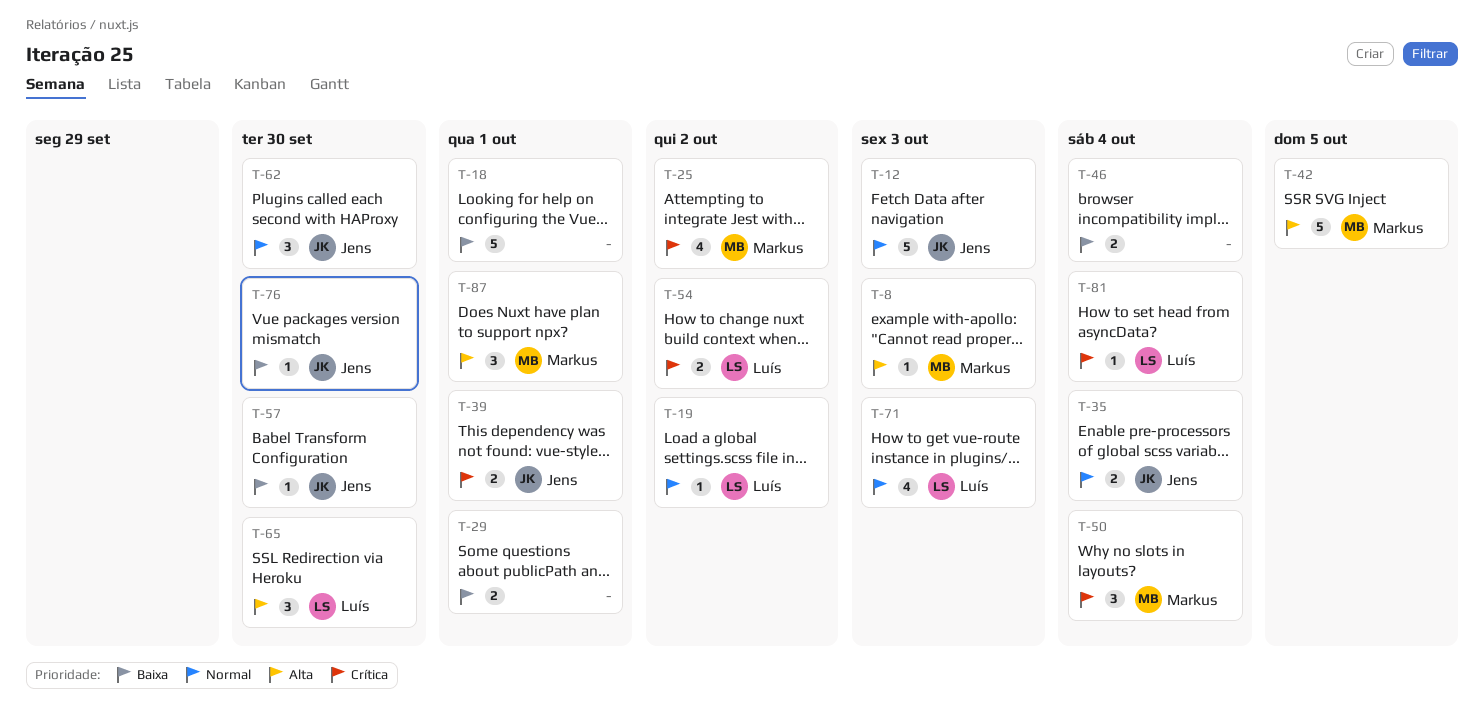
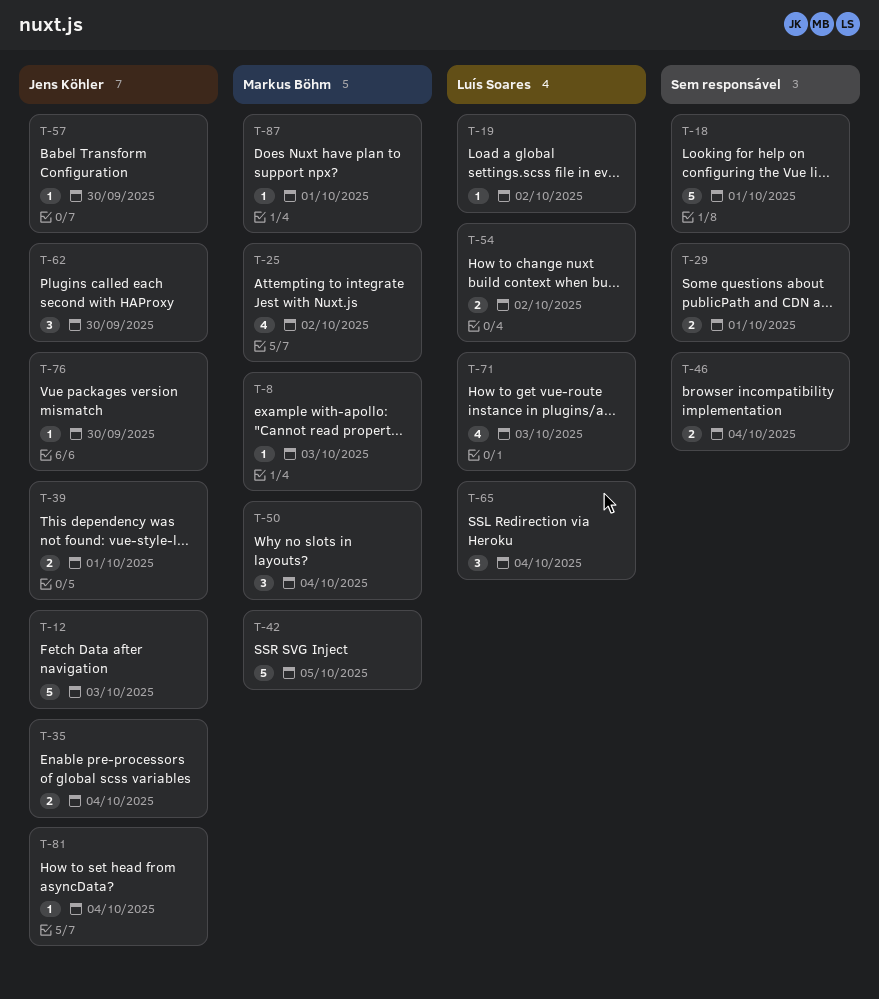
T-65, due: Sep 30 -> Oct 4
T-81, owner: Luís Soares -> Jens Köhler
T-87, estimate: 3 -> 1

